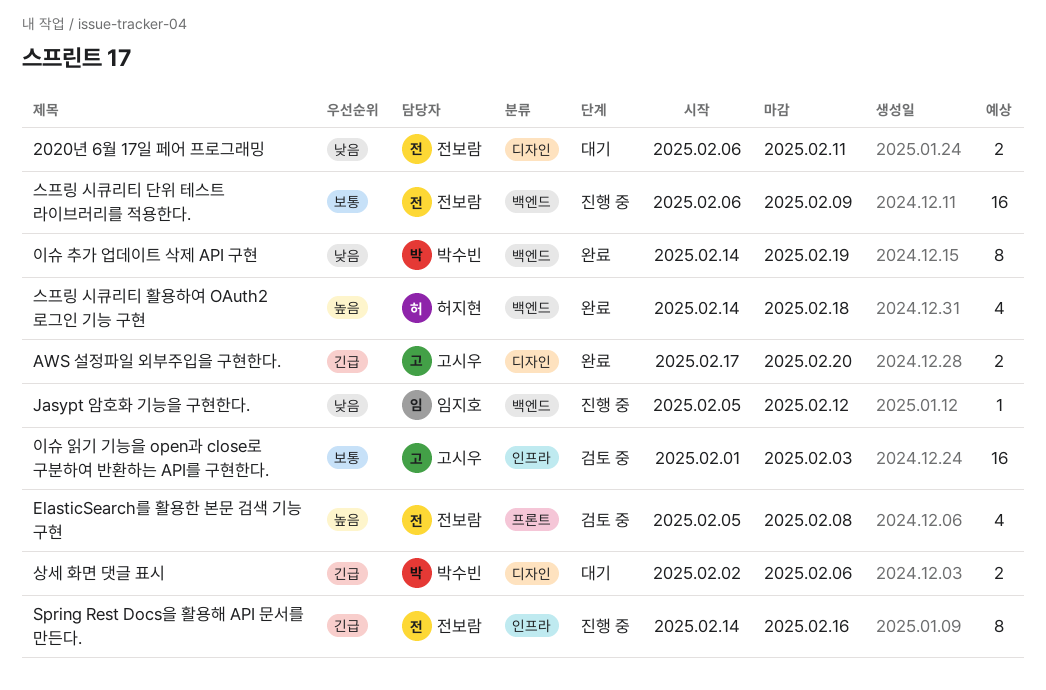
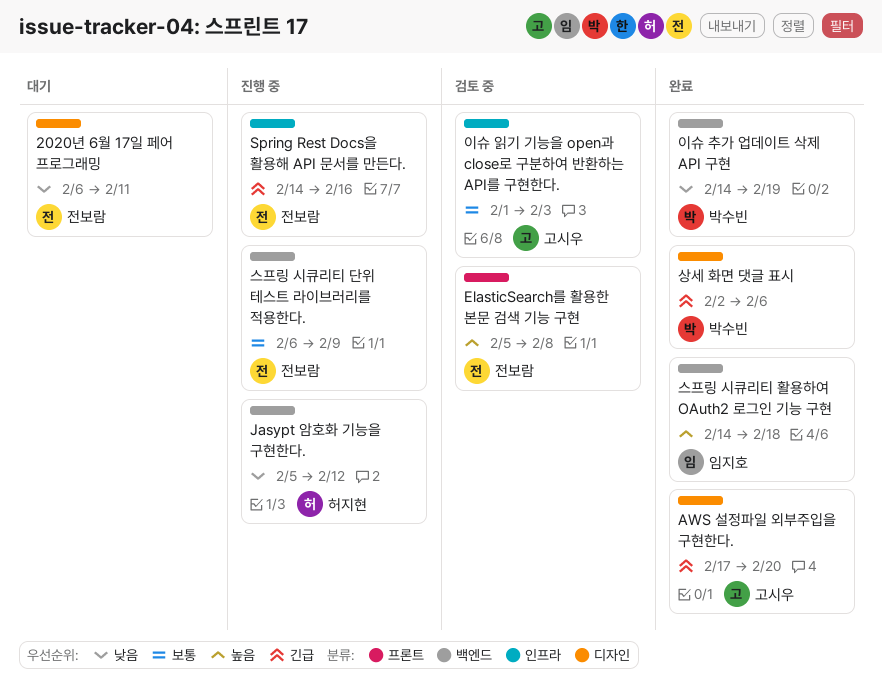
Jasypt 암호화 기능을 구현한다., owner: 임지호 -> 허지현
상세 화면 댓글 표시, status: 대기 -> 완료
스프링 시큐리티 활용하여 OAuth2 로그인 기능 구현, owner: 허지현 -> 임지호

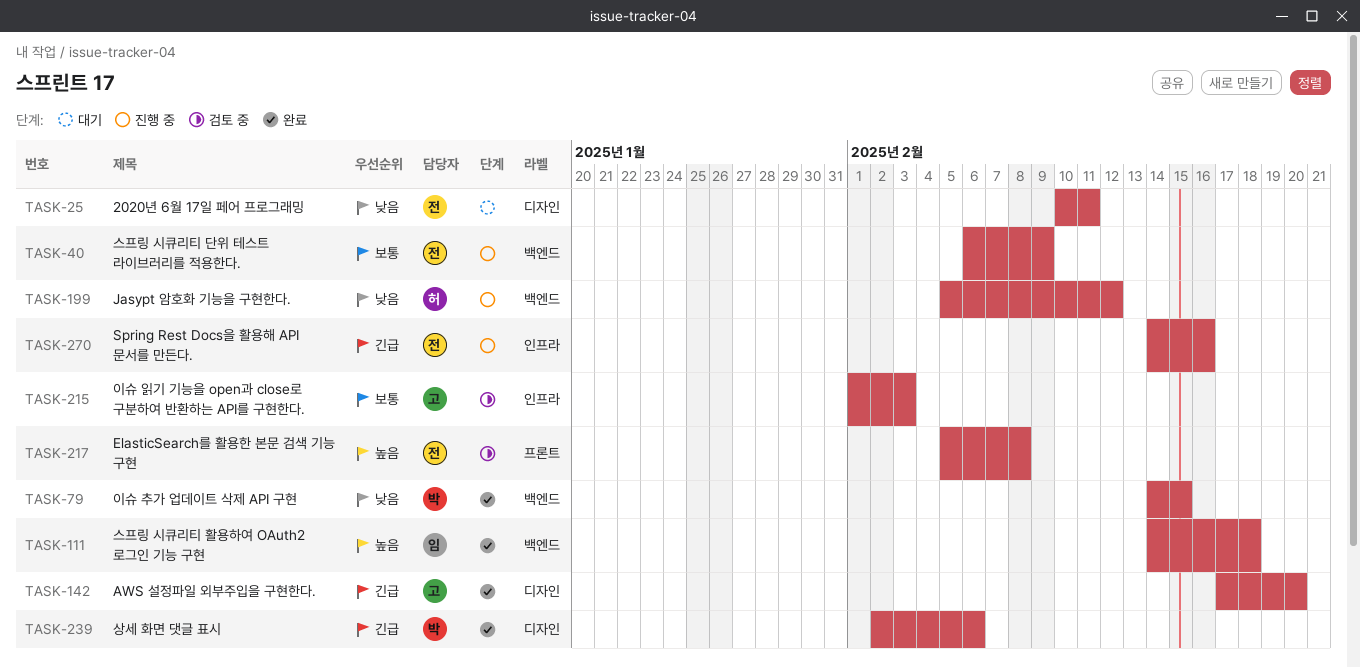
2020년 6월 17일 페어 프로그래밍, start: Feb 6 -> Feb 10
이슈 추가 업데이트 삭제 API 구현, due: Feb 19 -> Feb 15

